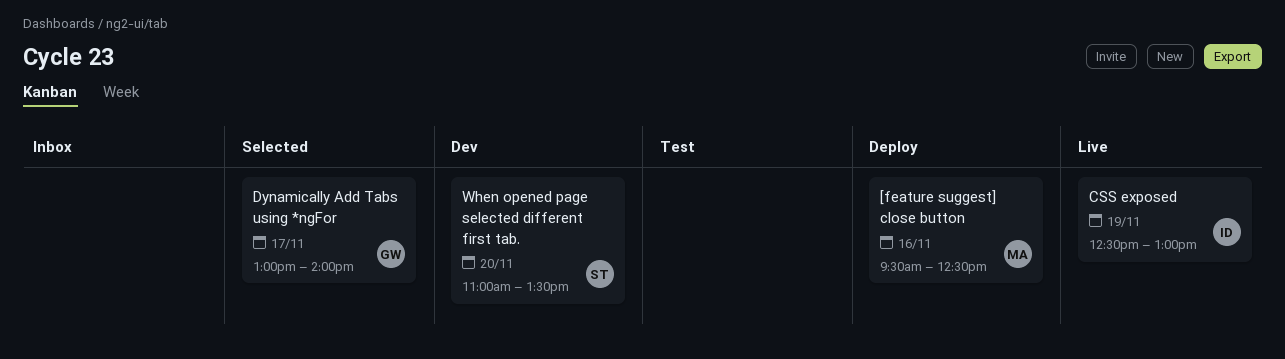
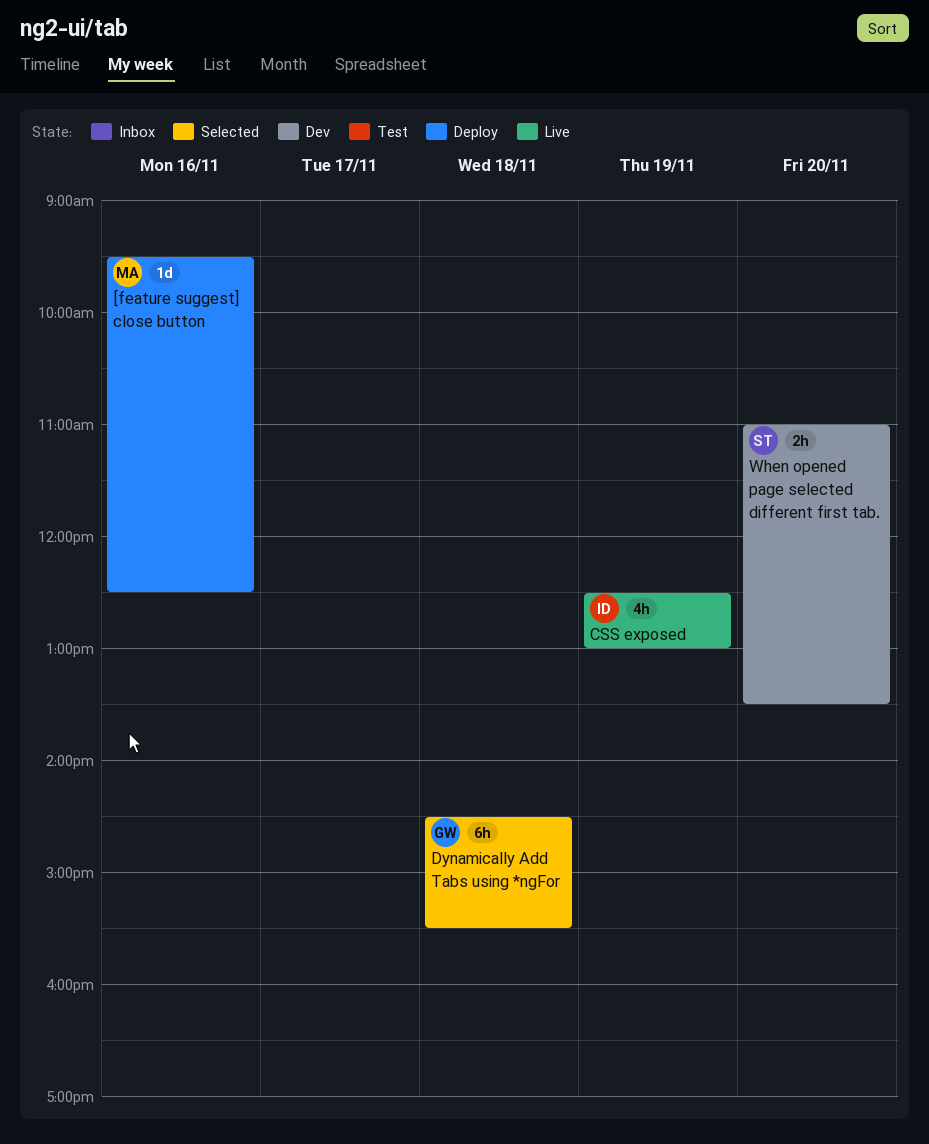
Dynamically Add Tabs using *ngFor, day: Nov 17 -> Nov 18
Dynamically Add Tabs using *ngFor, begins: 13:00 -> 14:30
Dynamically Add Tabs using *ngFor, ends: 14:00 -> 15:30

